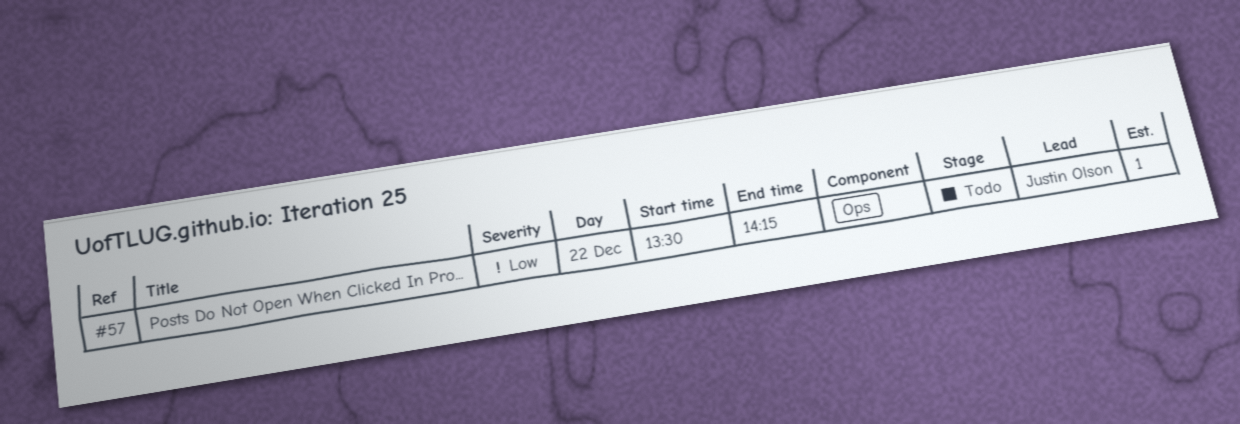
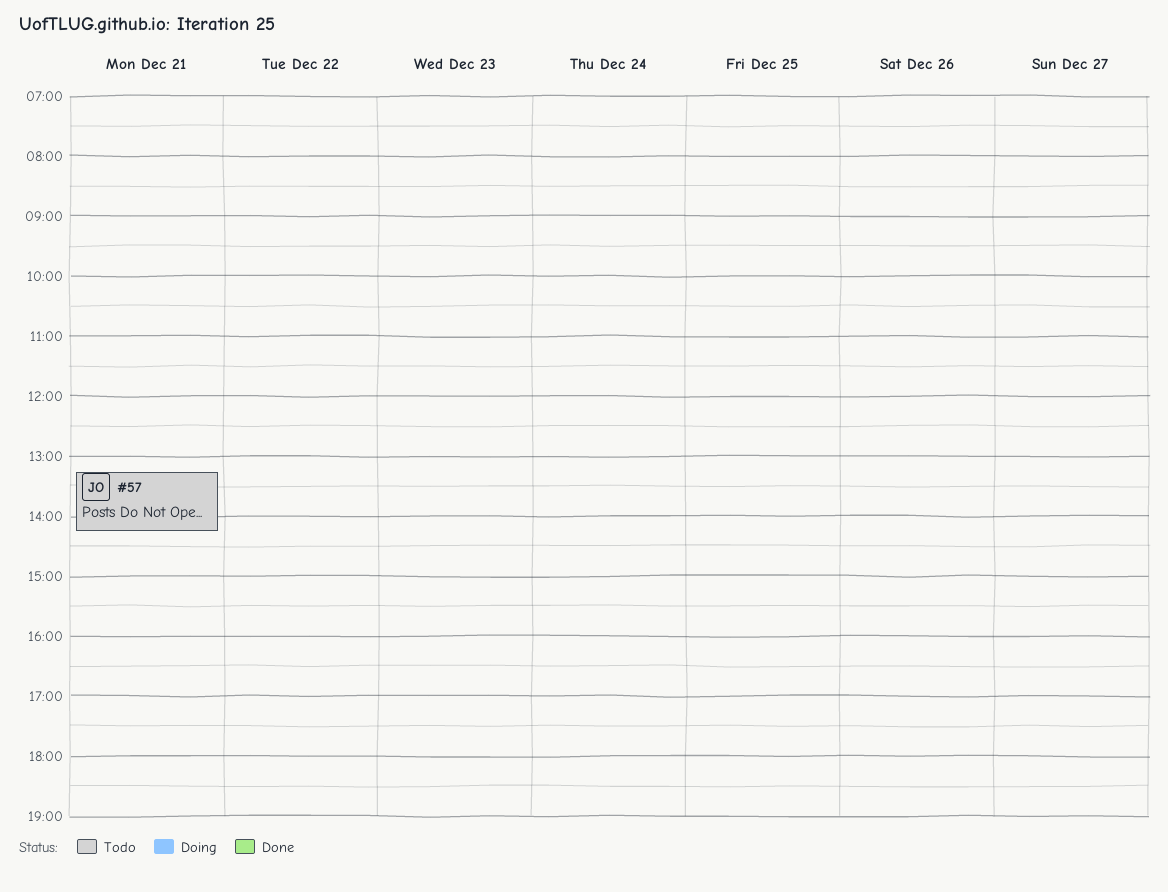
#57, day: Dec 22 -> Dec 21
#57, begins: 13:30 -> 13:15

